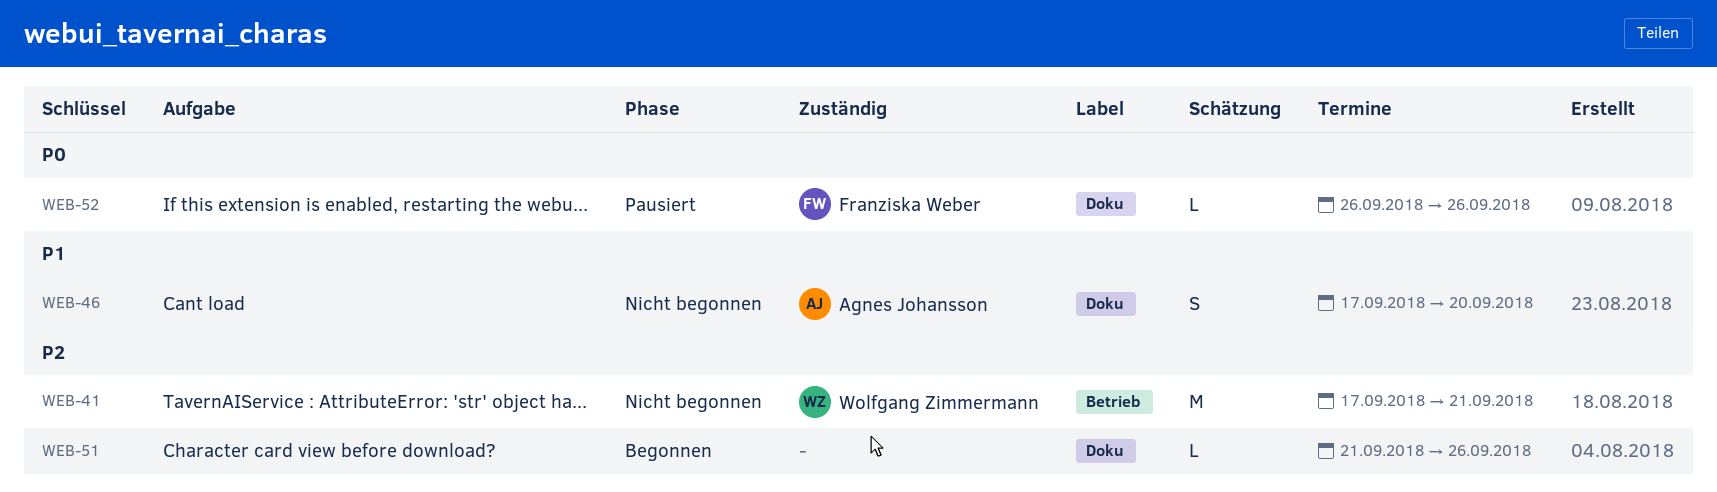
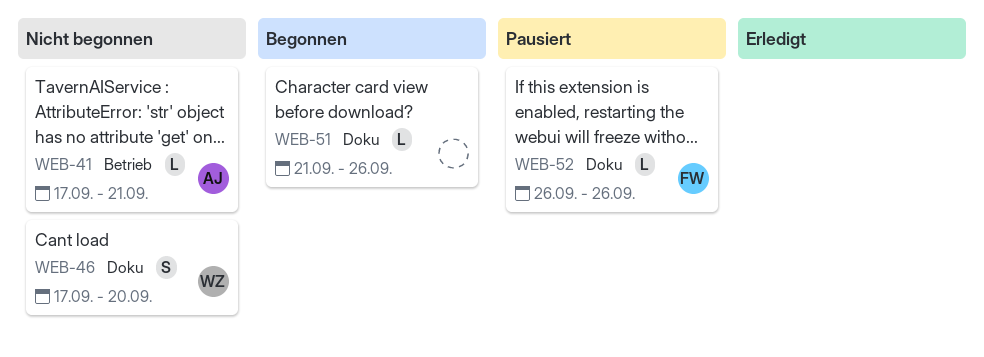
WEB-41, owner: Wolfgang Zimmermann -> Agnes Johansson
WEB-41, estimate: M -> L
WEB-46, owner: Agnes Johansson -> Wolfgang Zimmermann

